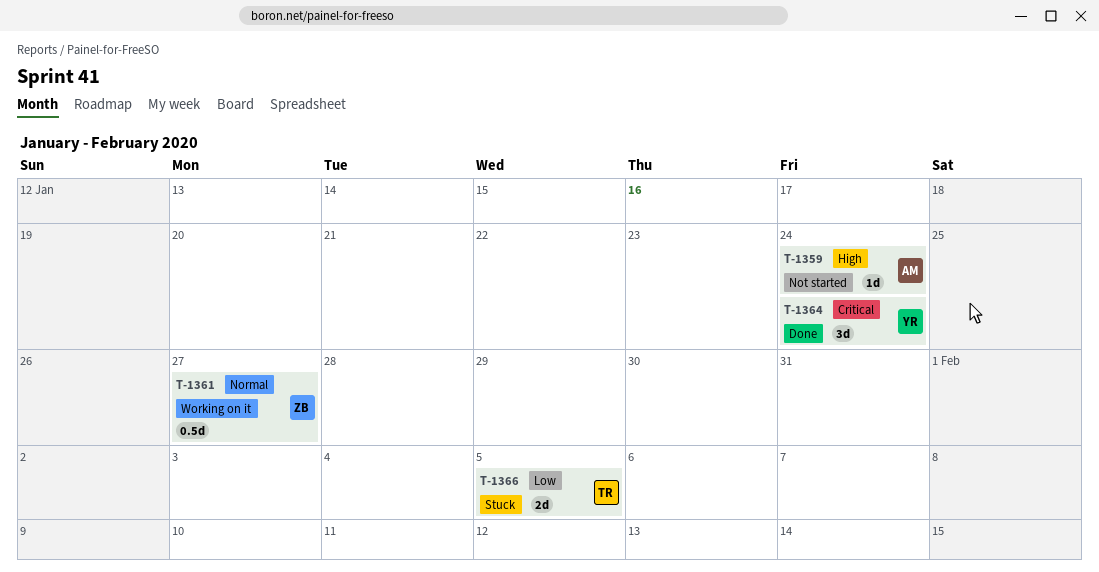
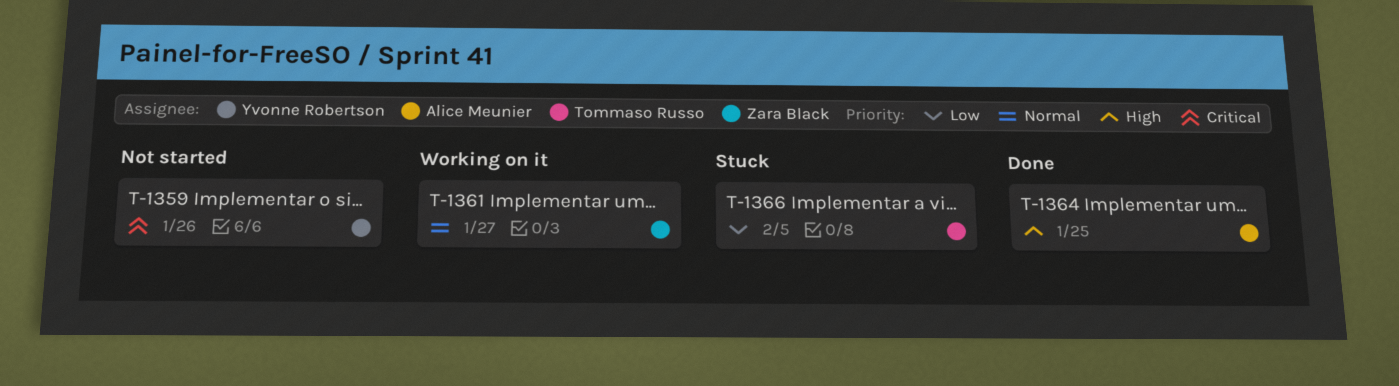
T-1359, owner: Alice Meunier -> Yvonne Robertson
T-1359, priority: High -> Critical
T-1359, due: Jan 24 -> Jan 26
T-1364, owner: Yvonne Robertson -> Alice Meunier
T-1364, priority: Critical -> High
T-1364, due: Jan 24 -> Jan 25

